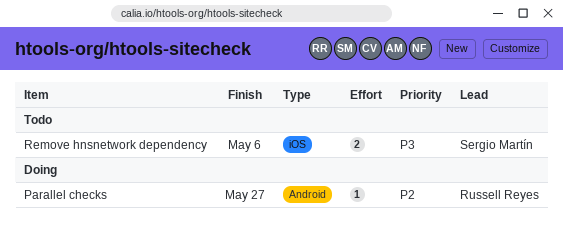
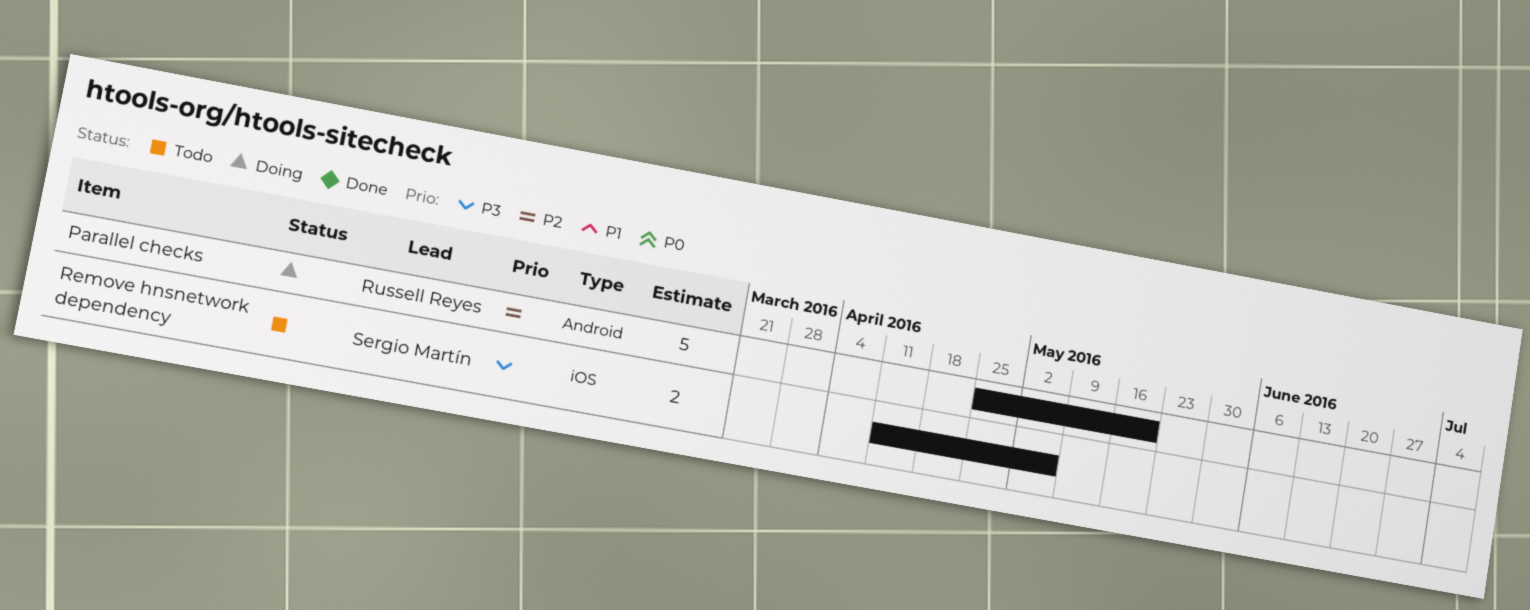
Parallel checks, estimate: 1 -> 5
Parallel checks, due: May 27 -> May 20

